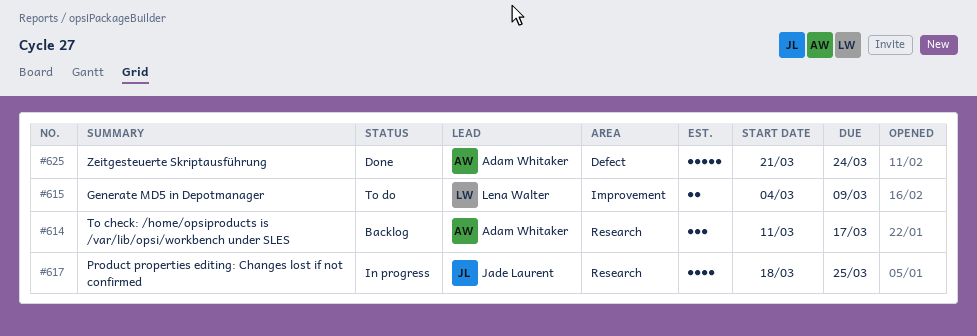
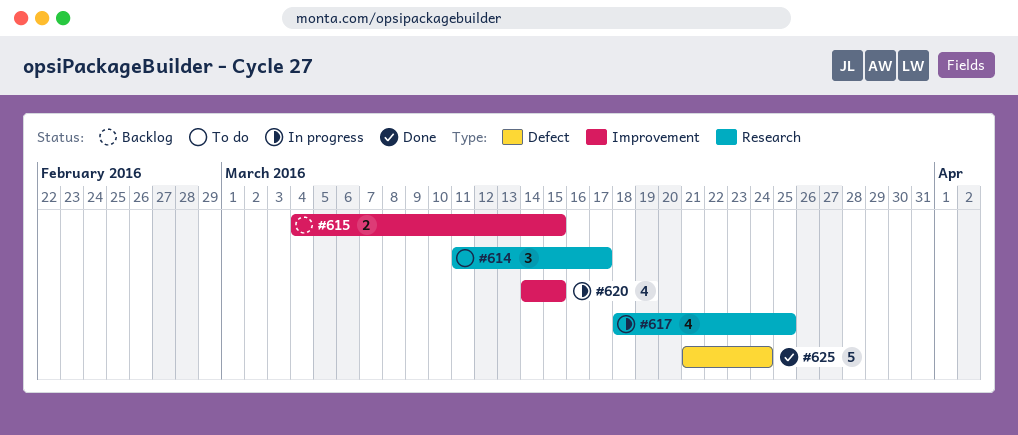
#614, status: Backlog -> To do
#615, status: To do -> Backlog
#615, due: Mar 9 -> Mar 15
#620: none -> present

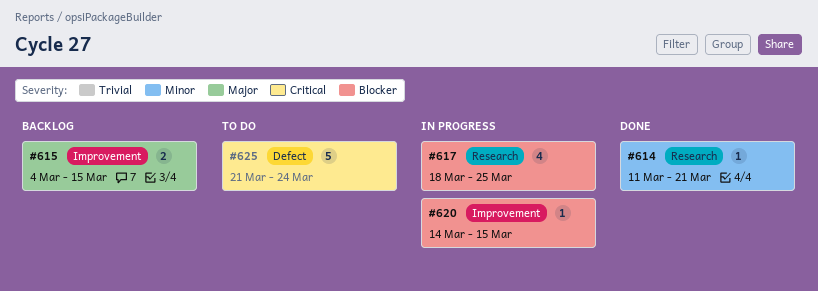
#614, status: To do -> Done
#614, estimate: 3 -> 1
#614, due: Mar 17 -> Mar 21
#620, estimate: 4 -> 1
#625, status: Done -> To do

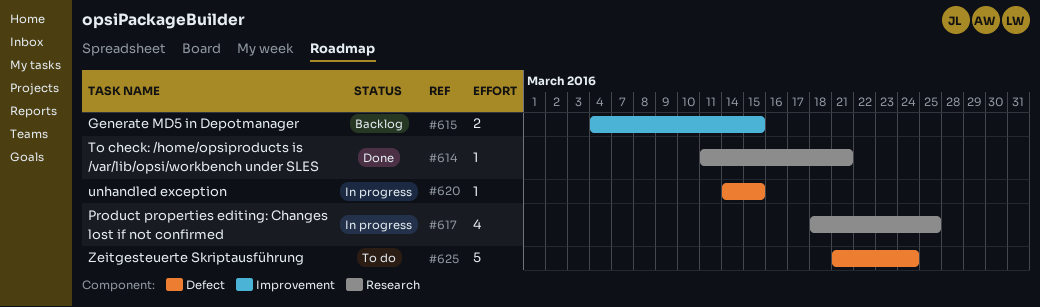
#620, label: Improvement -> Defect

